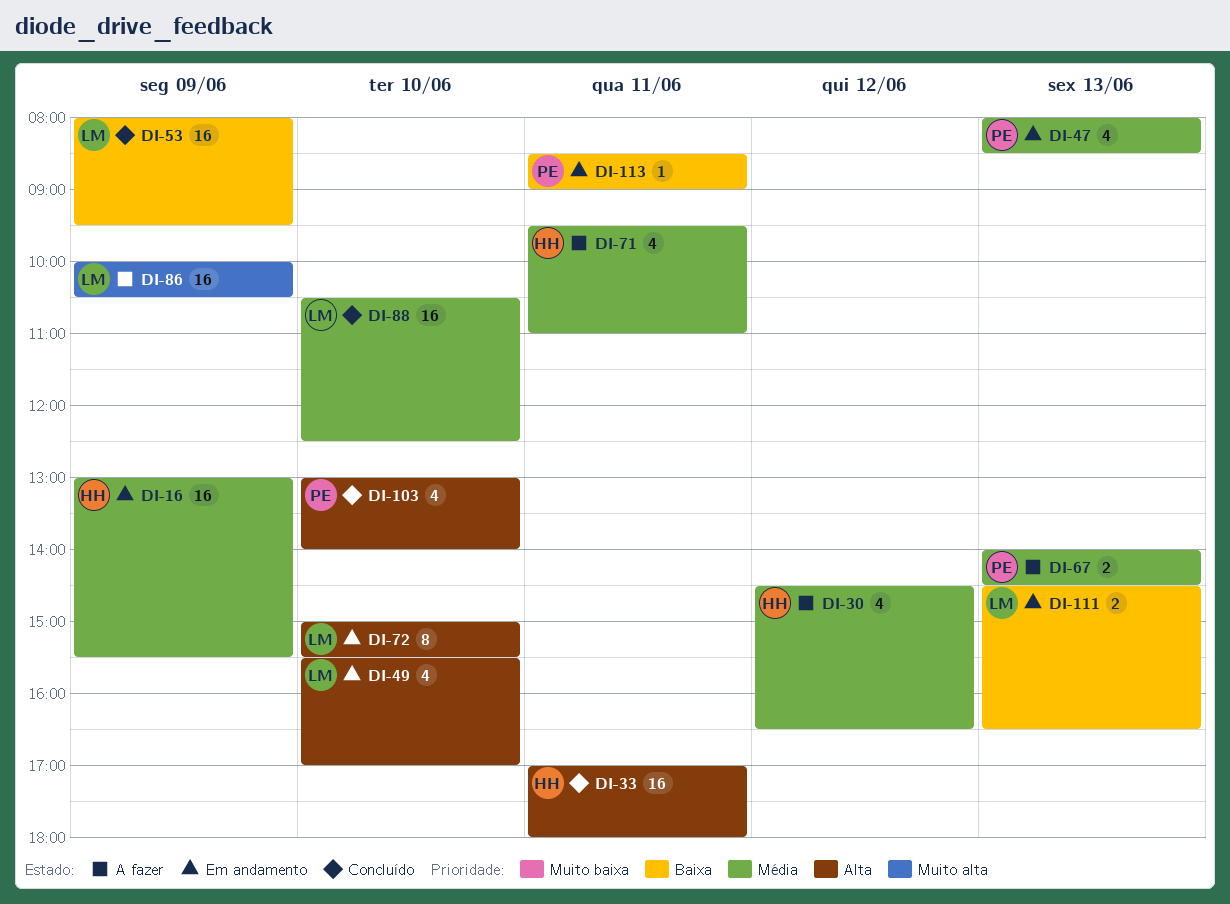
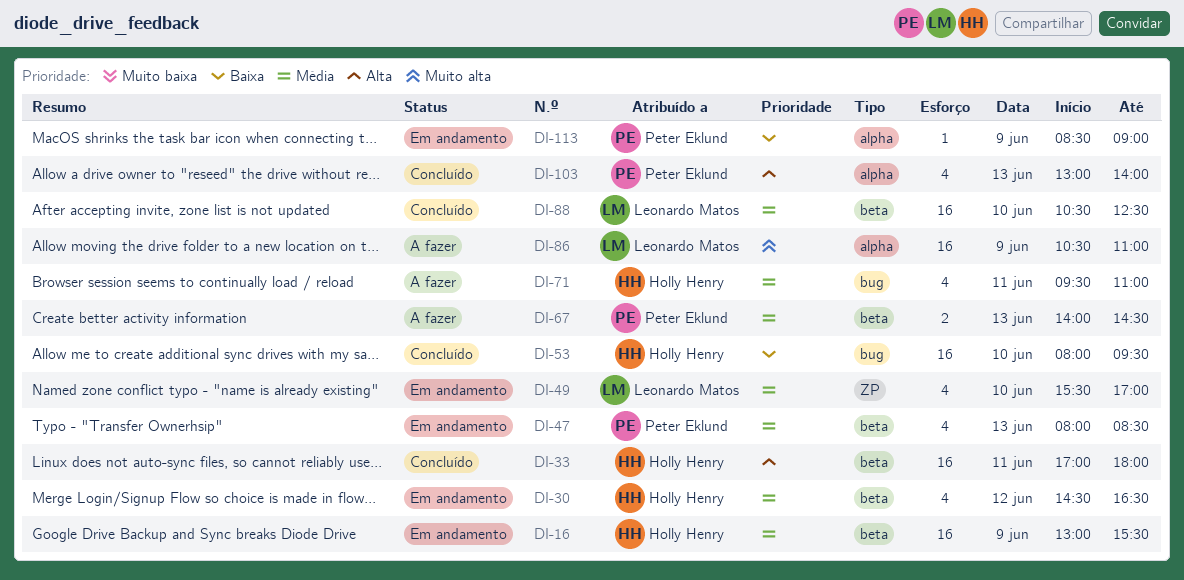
DI-30, status: A fazer -> Em andamento
DI-49, priority: Alta -> Média
DI-53, owner: Leonardo Matos -> Holly Henry
DI-53, day: Jun 9 -> Jun 10
DI-72: present -> none
DI-86, begins: 10:00 -> 10:30
DI-86, ends: 10:30 -> 11:00
DI-103, day: Jun 10 -> Jun 13
DI-111: present -> none
DI-113, day: Jun 11 -> Jun 9

